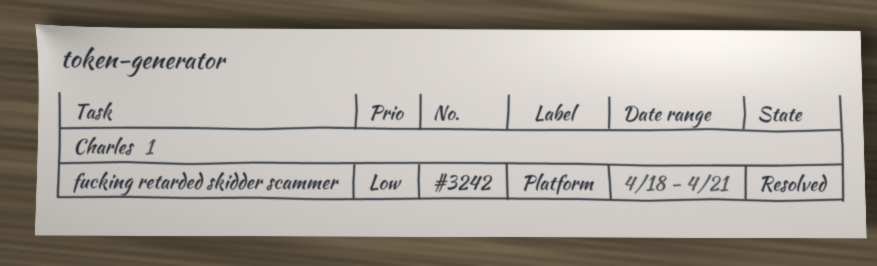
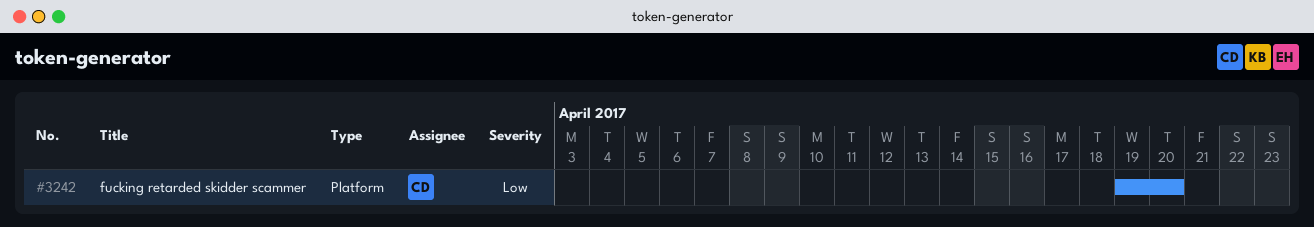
#3242, start: Apr 18 -> Apr 19
#3242, due: Apr 21 -> Apr 20

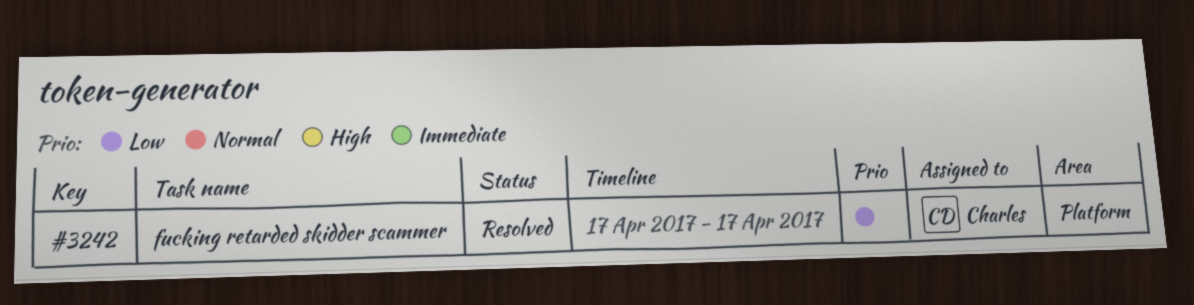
#3242, start: Apr 19 -> Apr 17
#3242, due: Apr 20 -> Apr 17

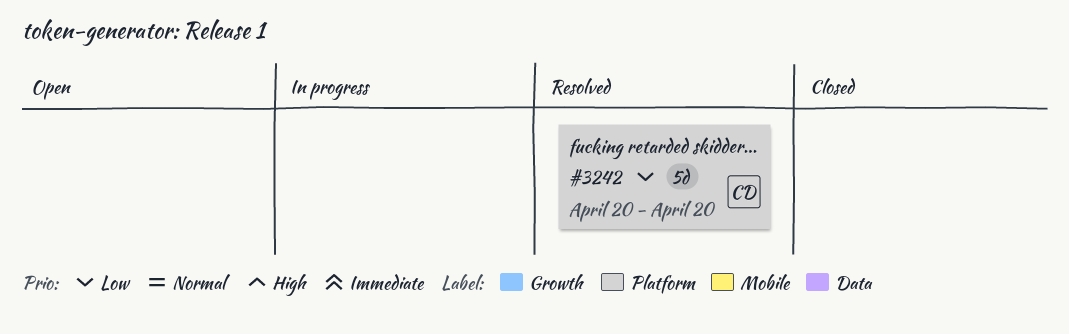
#3242, start: Apr 17 -> Apr 20
#3242, due: Apr 17 -> Apr 20

